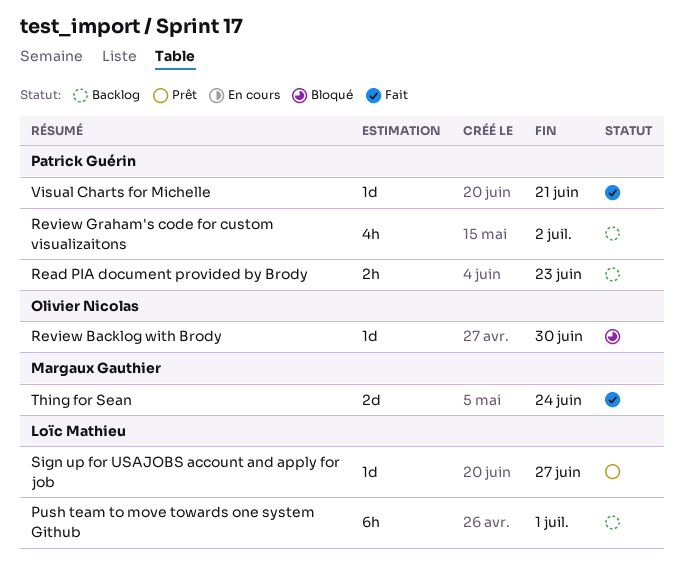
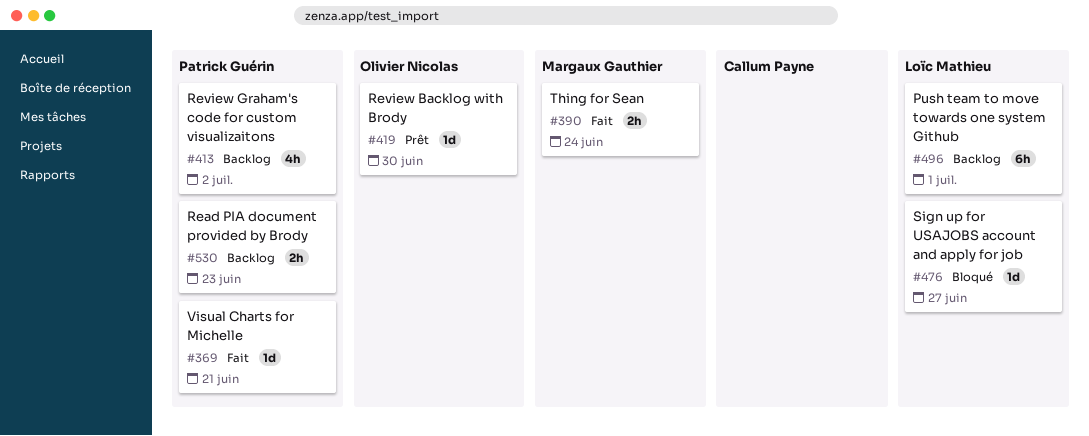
Review Backlog with Brody, status: Bloqué -> Prêt
Sign up for USAJOBS account and apply for job, status: Prêt -> Bloqué
Thing for Sean, estimate: 2d -> 2h

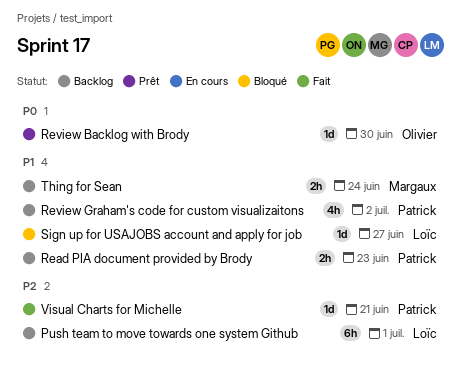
Thing for Sean, status: Fait -> Backlog

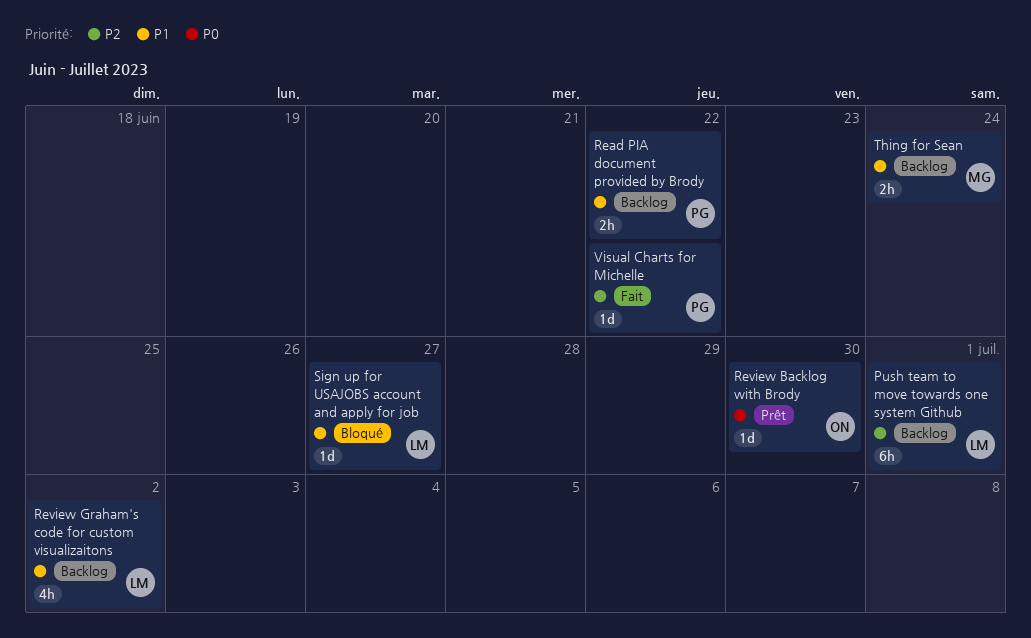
Read PIA document provided by Brody, due: Jun 23 -> Jun 22
Review Graham's code for custom visualizaitons, owner: Patrick -> Loïc
Visual Charts for Michelle, due: Jun 21 -> Jun 22

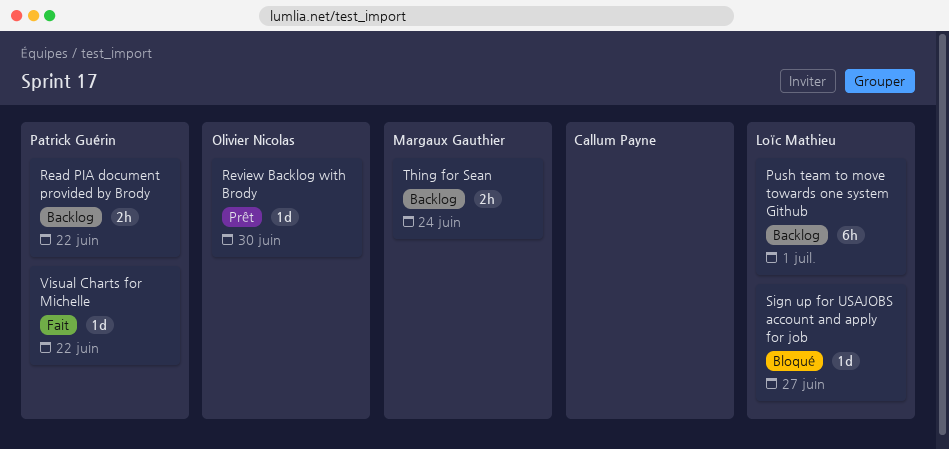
Review Graham's code for custom visualizaitons: present -> none

